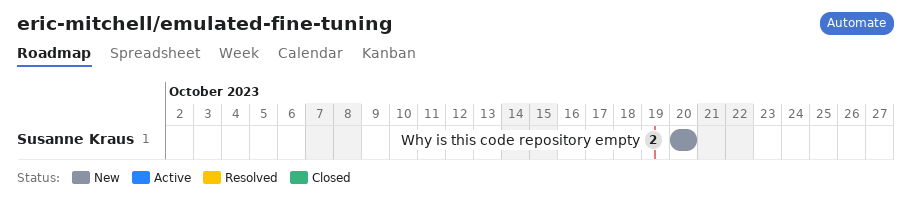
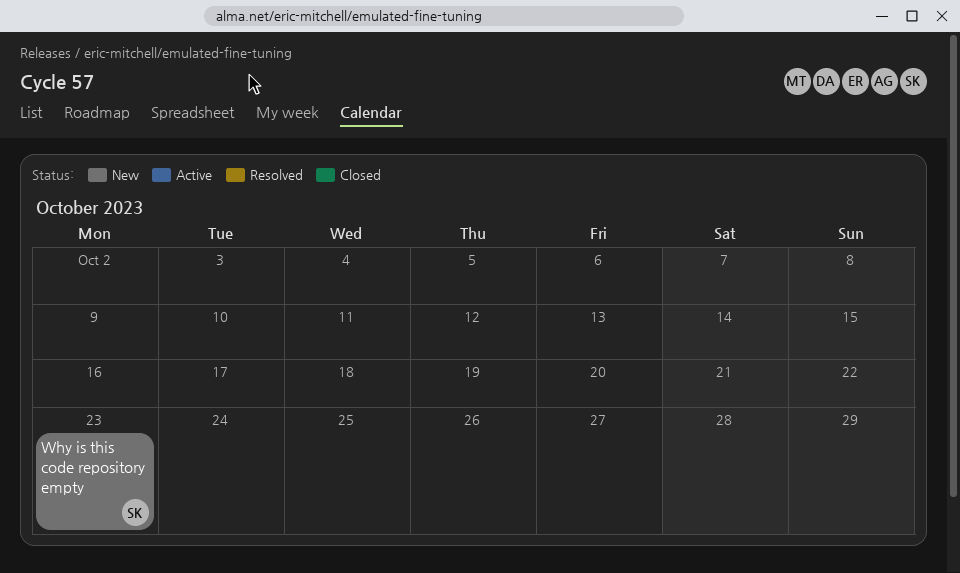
Why is this code repository empty, due: Oct 20 -> Oct 23

